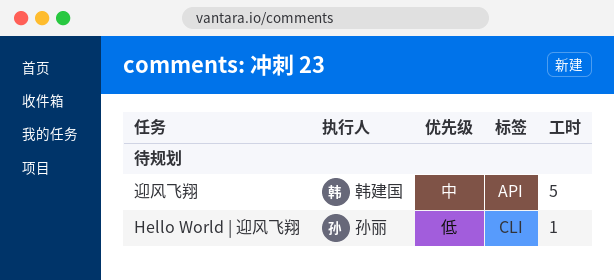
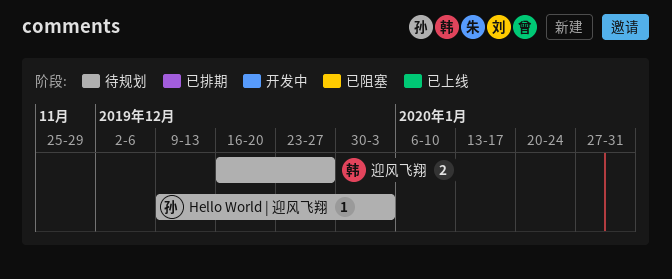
迎风飞翔, estimate: 5 -> 2

